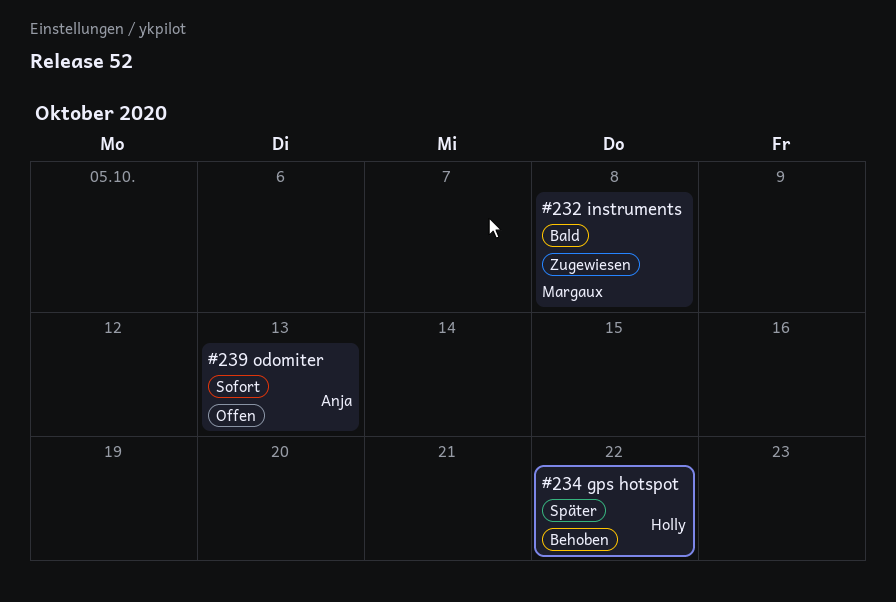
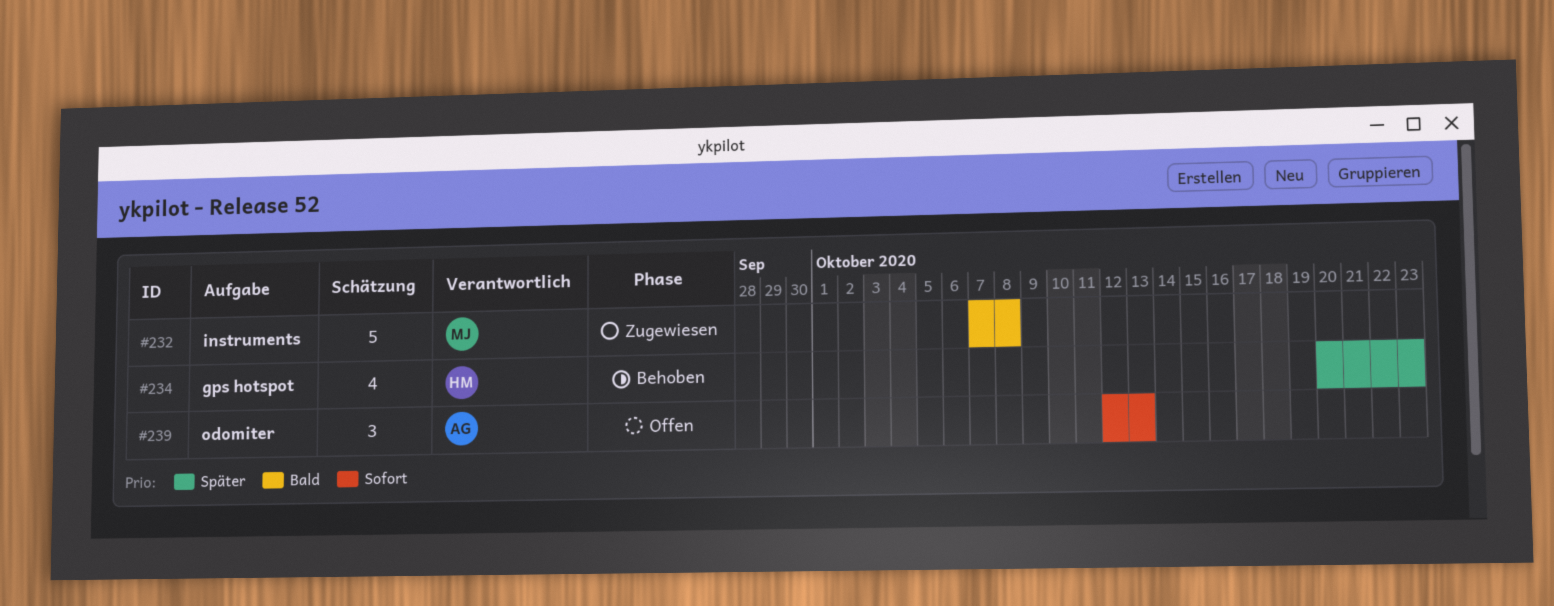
#234, due: Oct 22 -> Oct 23

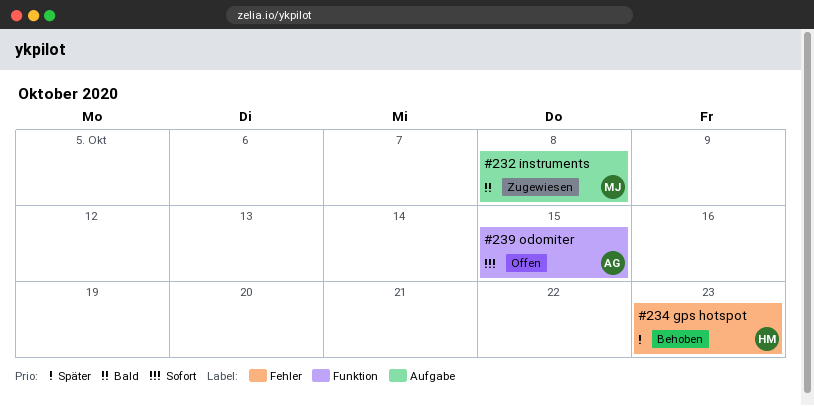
#239, due: Oct 13 -> Oct 15

